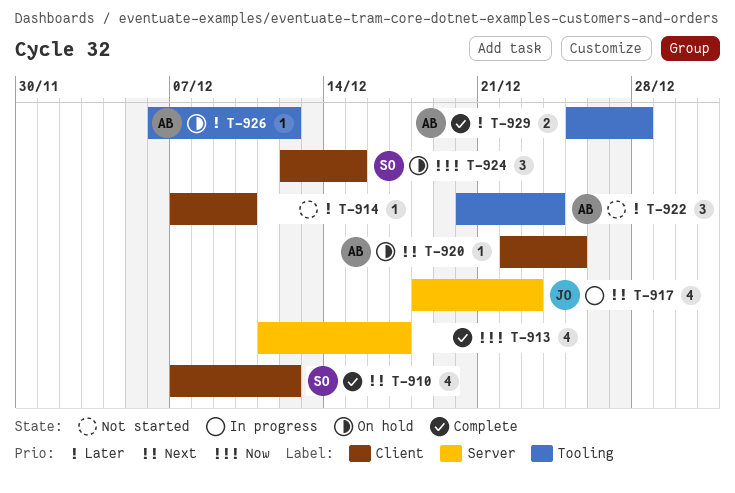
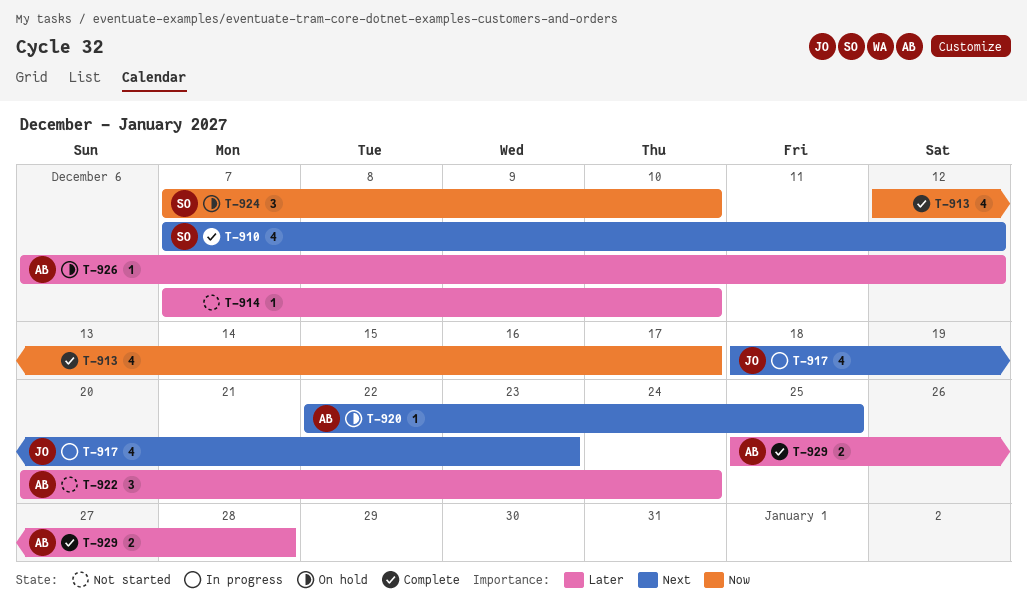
T-913, start: Dec 11 -> Dec 12
T-924, start: Dec 12 -> Dec 7
T-924, due: Dec 15 -> Dec 10

